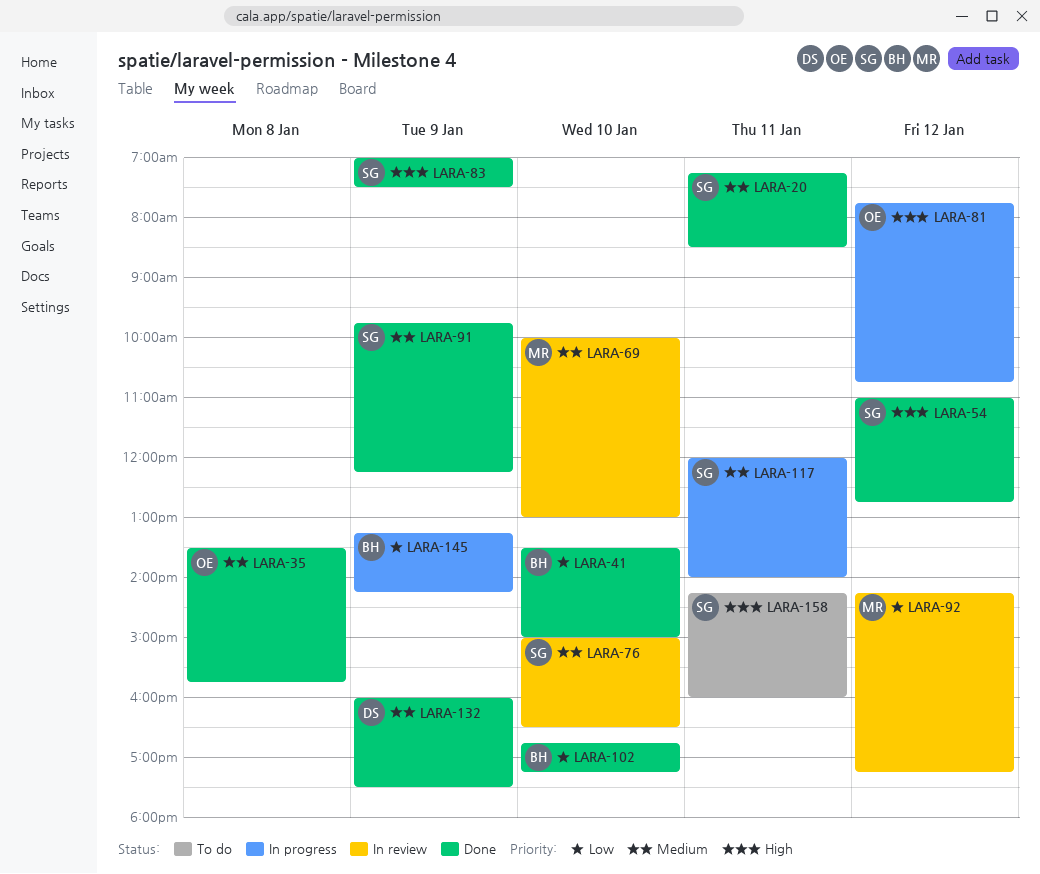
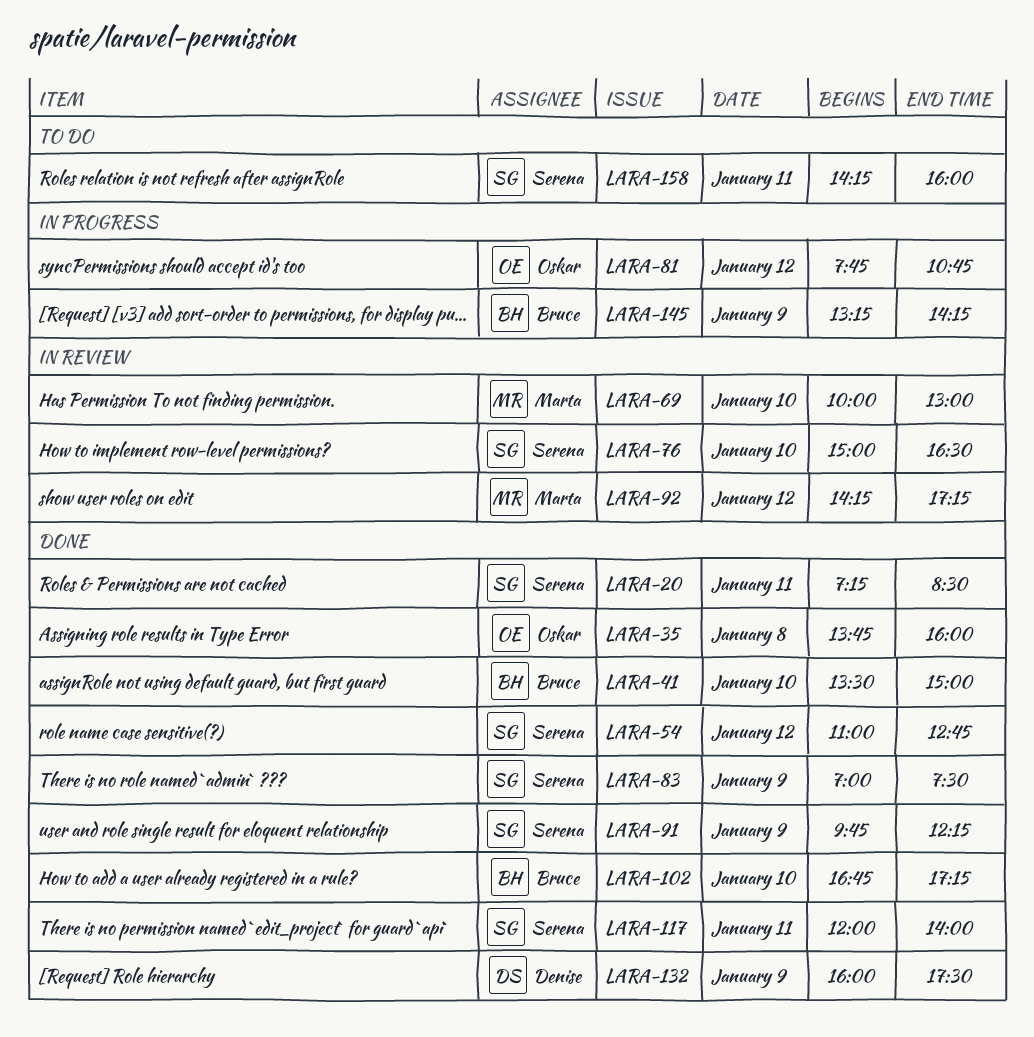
LARA-35, begins: 13:30 -> 13:45
LARA-35, ends: 15:45 -> 16:00
LARA-117, status: In progress -> Done

